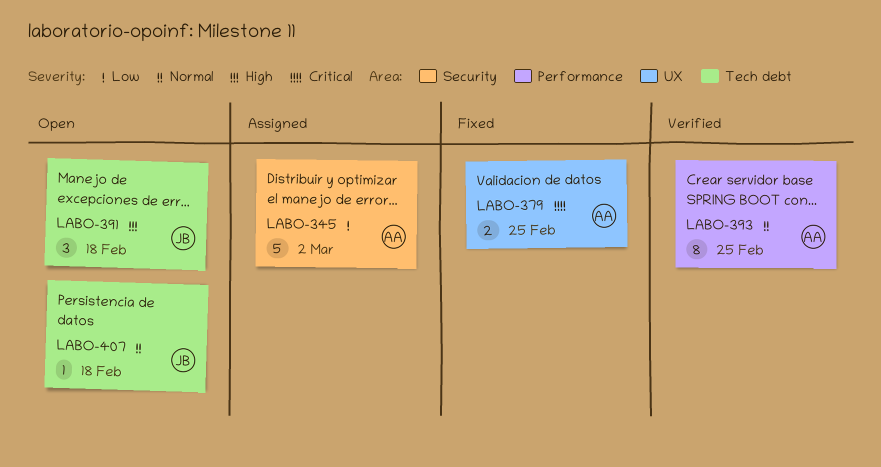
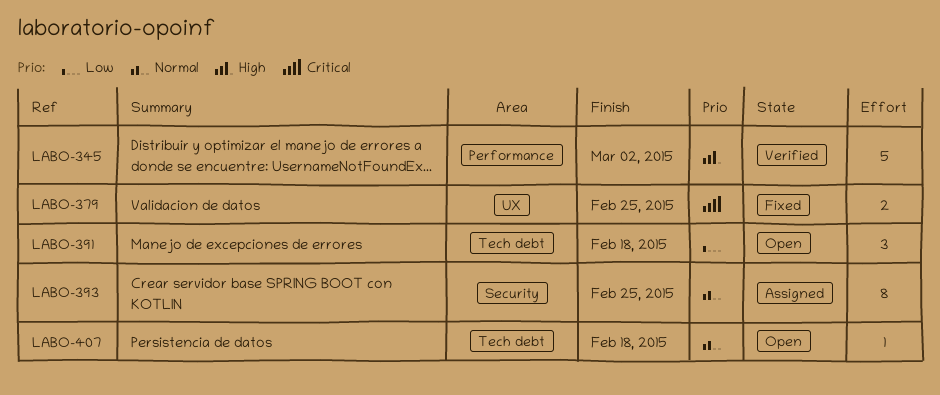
LABO-345, status: Assigned -> Verified
LABO-345, priority: Low -> High
LABO-345, label: Security -> Performance
LABO-391, priority: High -> Low
LABO-393, status: Verified -> Assigned
LABO-393, label: Performance -> Security

